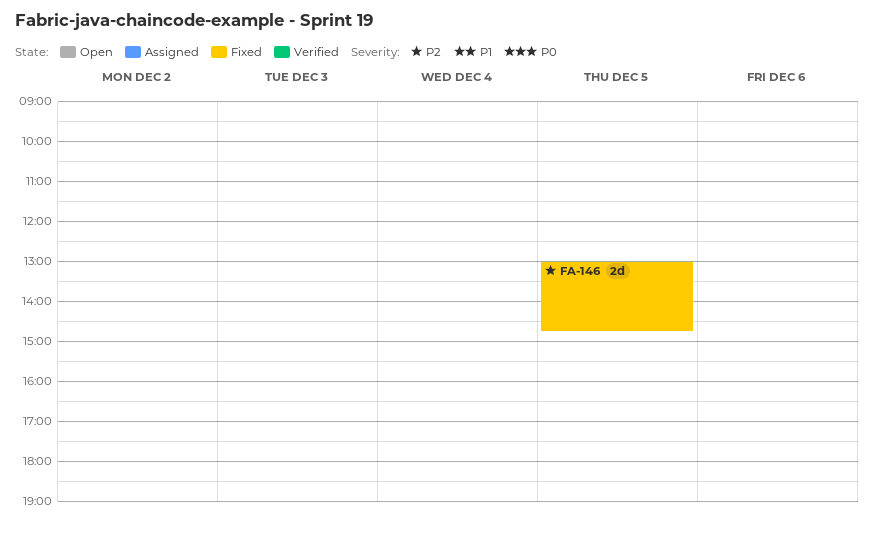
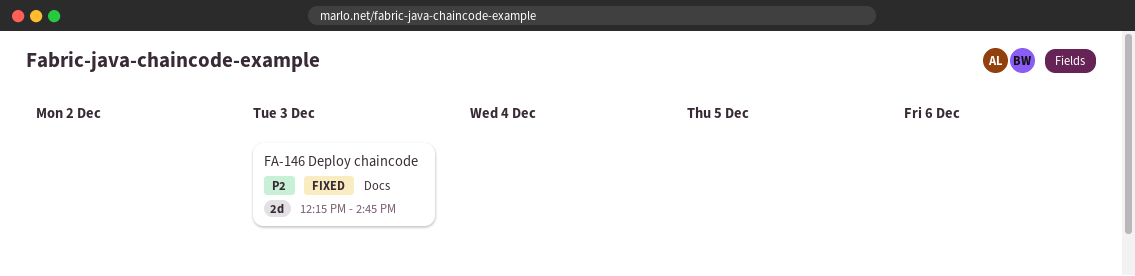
FA-146, day: Dec 5 -> Dec 3
FA-146, begins: 13:00 -> 12:15

